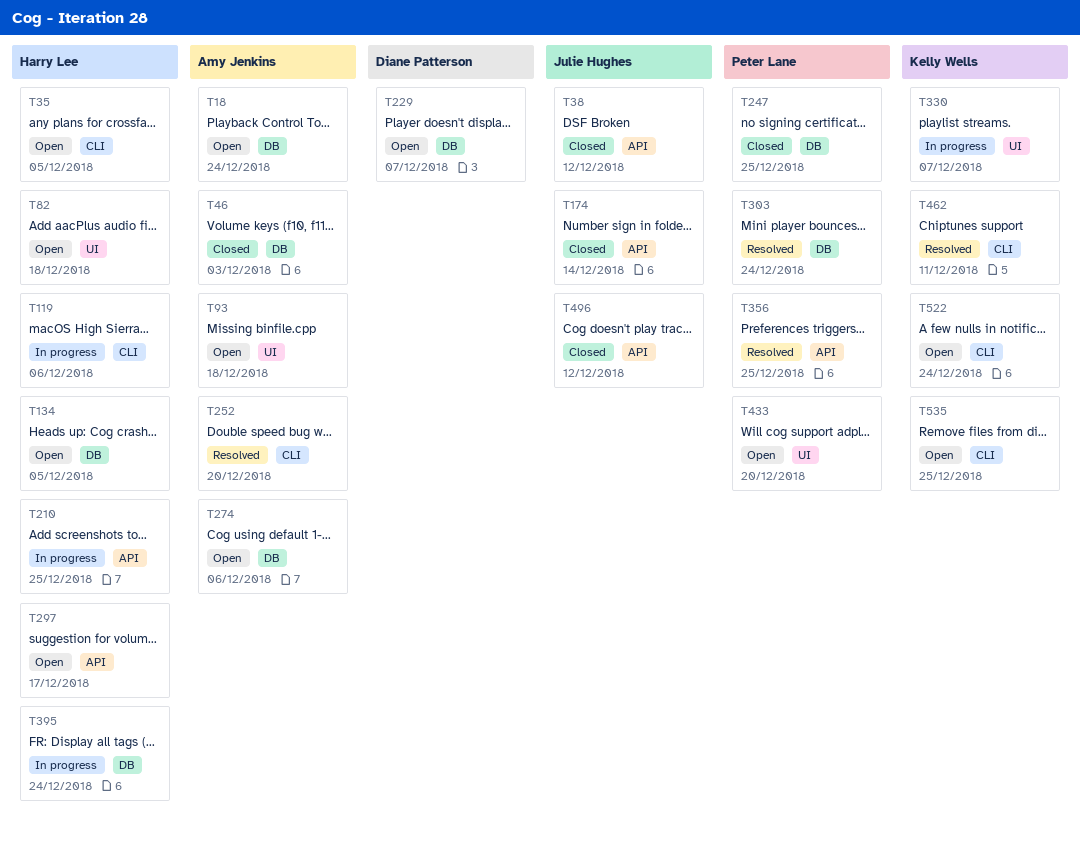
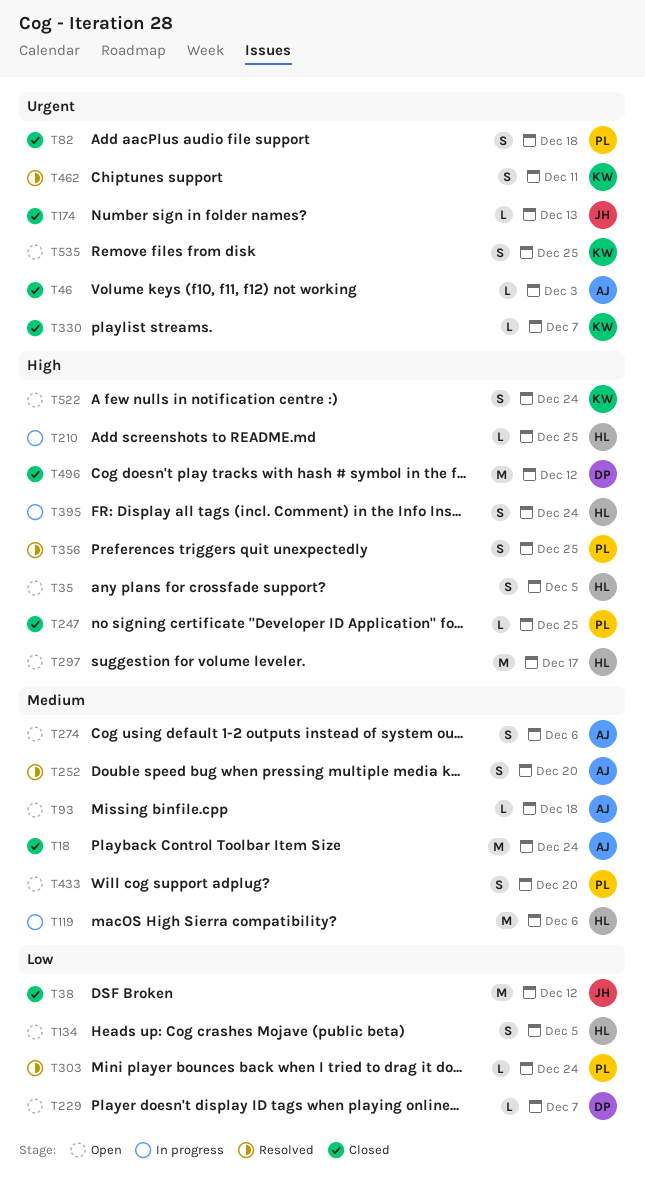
T18, status: Open -> Closed
T82, status: Open -> Closed
T82, owner: Harry Lee -> Peter Lane
T174, due: Dec 14 -> Dec 13
T330, status: In progress -> Closed
T496, owner: Julie Hughes -> Diane Patterson

